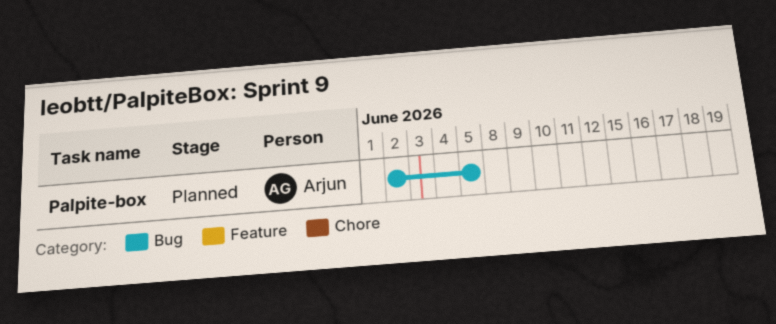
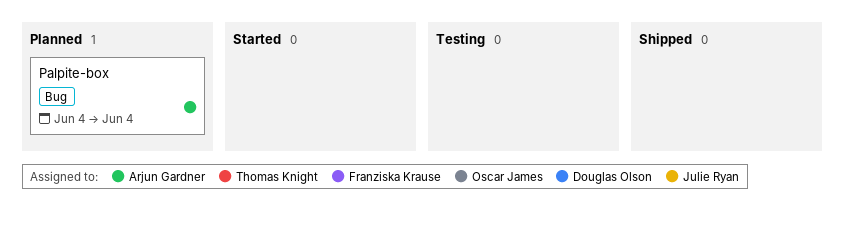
Palpite-box, start: Jun 2 -> Jun 4
Palpite-box, due: Jun 5 -> Jun 4

